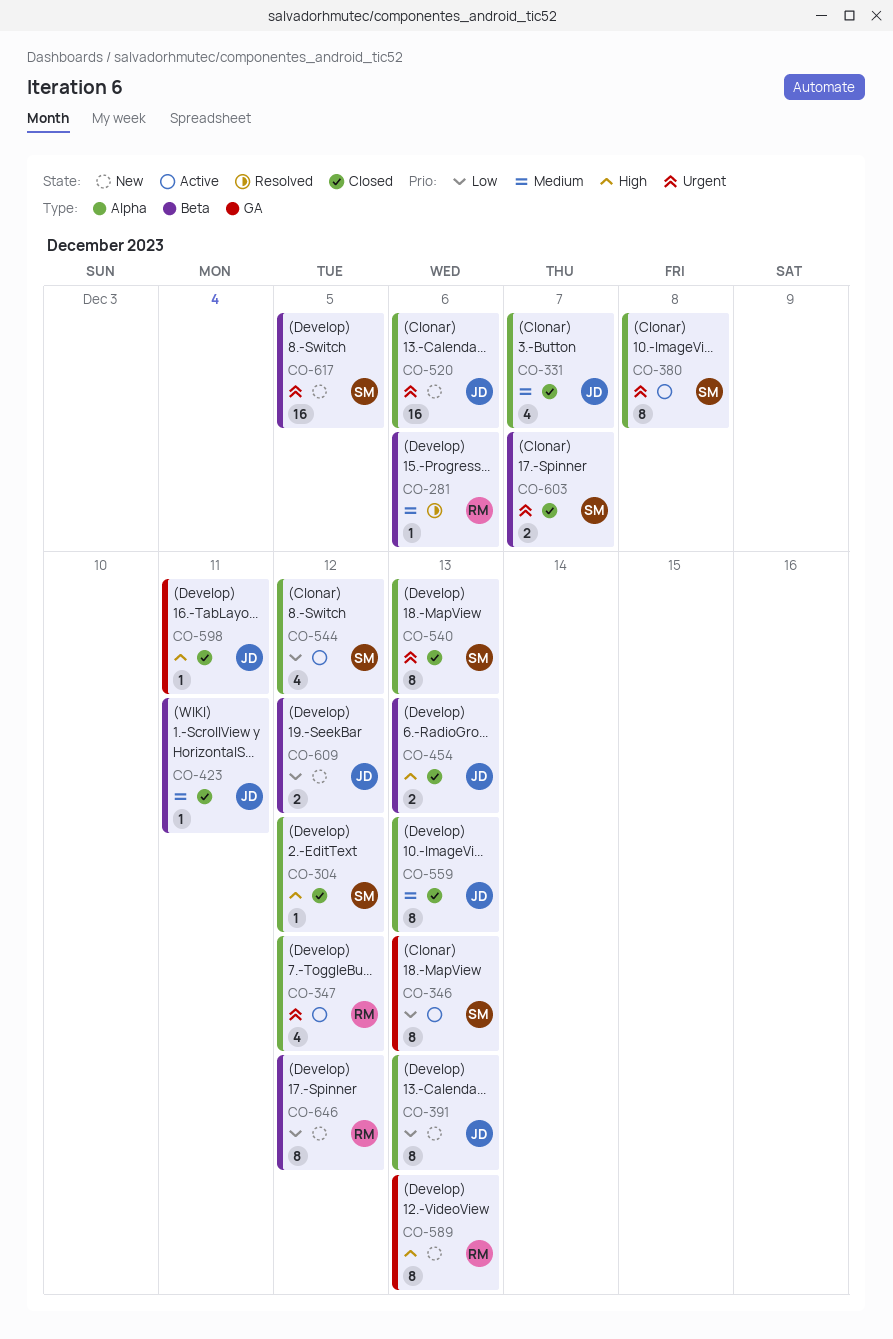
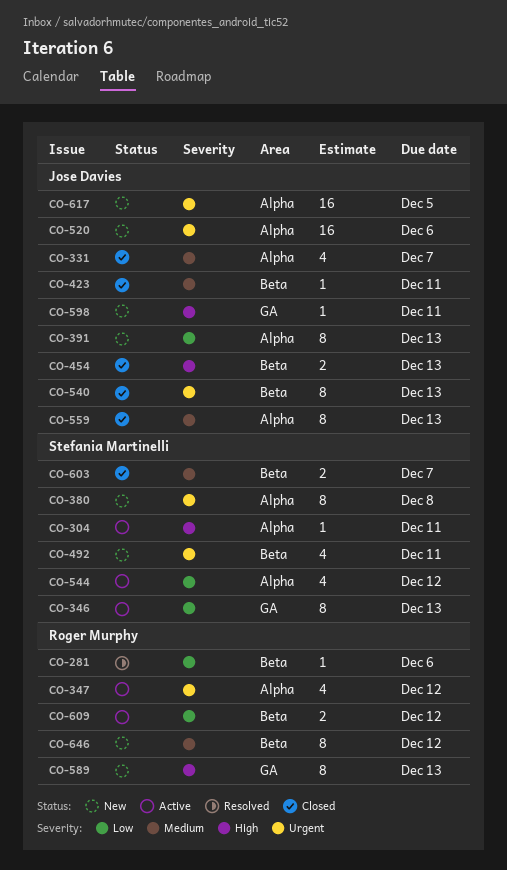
CO-281, priority: Medium -> Low
CO-304, status: Closed -> Active
CO-304, due: Dec 12 -> Dec 11
CO-380, status: Active -> New
CO-492: none -> present
CO-540, owner: Stefania Martinelli -> Jose Davies
CO-540, label: Alpha -> Beta
CO-598, status: Closed -> New
CO-603, priority: Urgent -> Medium
CO-609, status: New -> Active
CO-609, owner: Jose Davies -> Roger Murphy
CO-617, owner: Stefania Martinelli -> Jose Davies
CO-617, label: Beta -> Alpha
CO-646, priority: Low -> Medium

